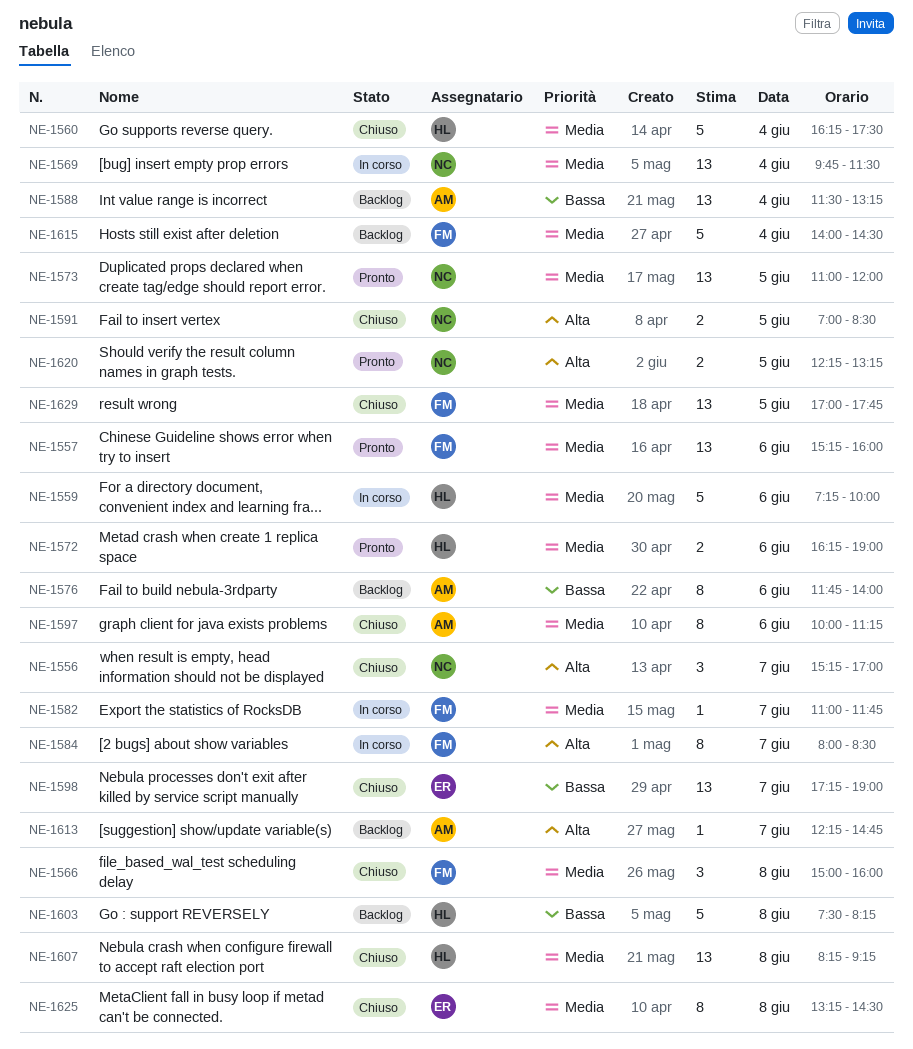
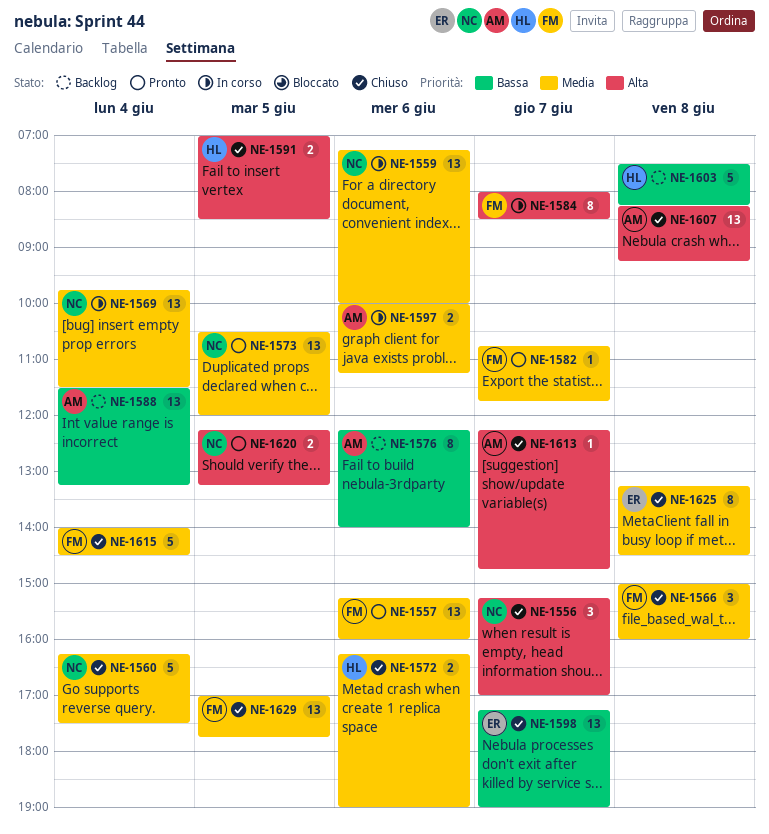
NE-1559, owner: HL -> NC
NE-1559, estimate: 5 -> 13
NE-1560, owner: HL -> NC
NE-1572, status: Pronto -> Chiuso
NE-1573, begins: 11:00 -> 10:30
NE-1576, begins: 11:45 -> 12:15
NE-1582, status: In corso -> Pronto
NE-1582, begins: 11:00 -> 10:45
NE-1591, owner: NC -> HL
NE-1597, status: Chiuso -> In corso
NE-1597, estimate: 8 -> 2
NE-1607, owner: HL -> AM
NE-1607, priority: Media -> Alta
NE-1613, status: Backlog -> Chiuso
NE-1615, status: Backlog -> Chiuso

